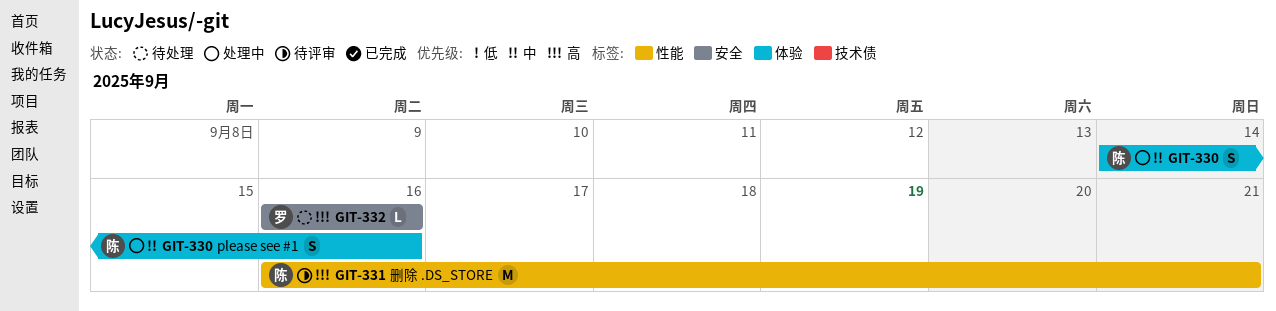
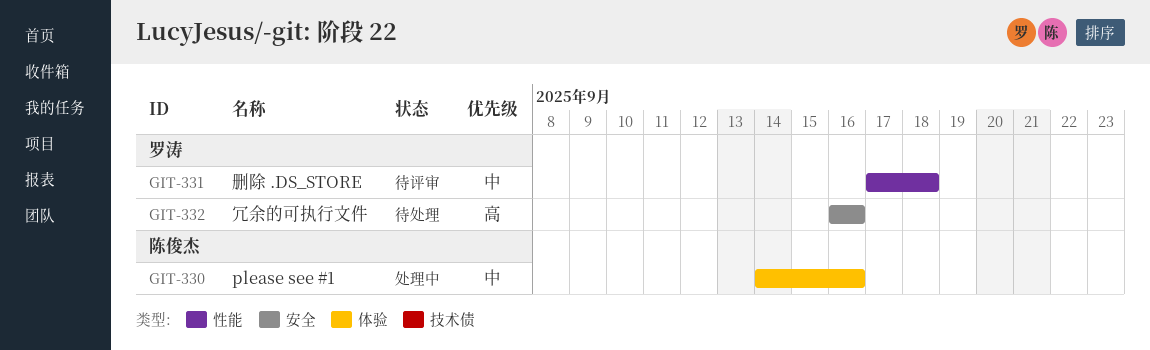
GIT-331, owner: 陈俊杰 -> 罗涛
GIT-331, priority: 高 -> 中
GIT-331, start: Sep 16 -> Sep 17
GIT-331, due: Sep 21 -> Sep 18

